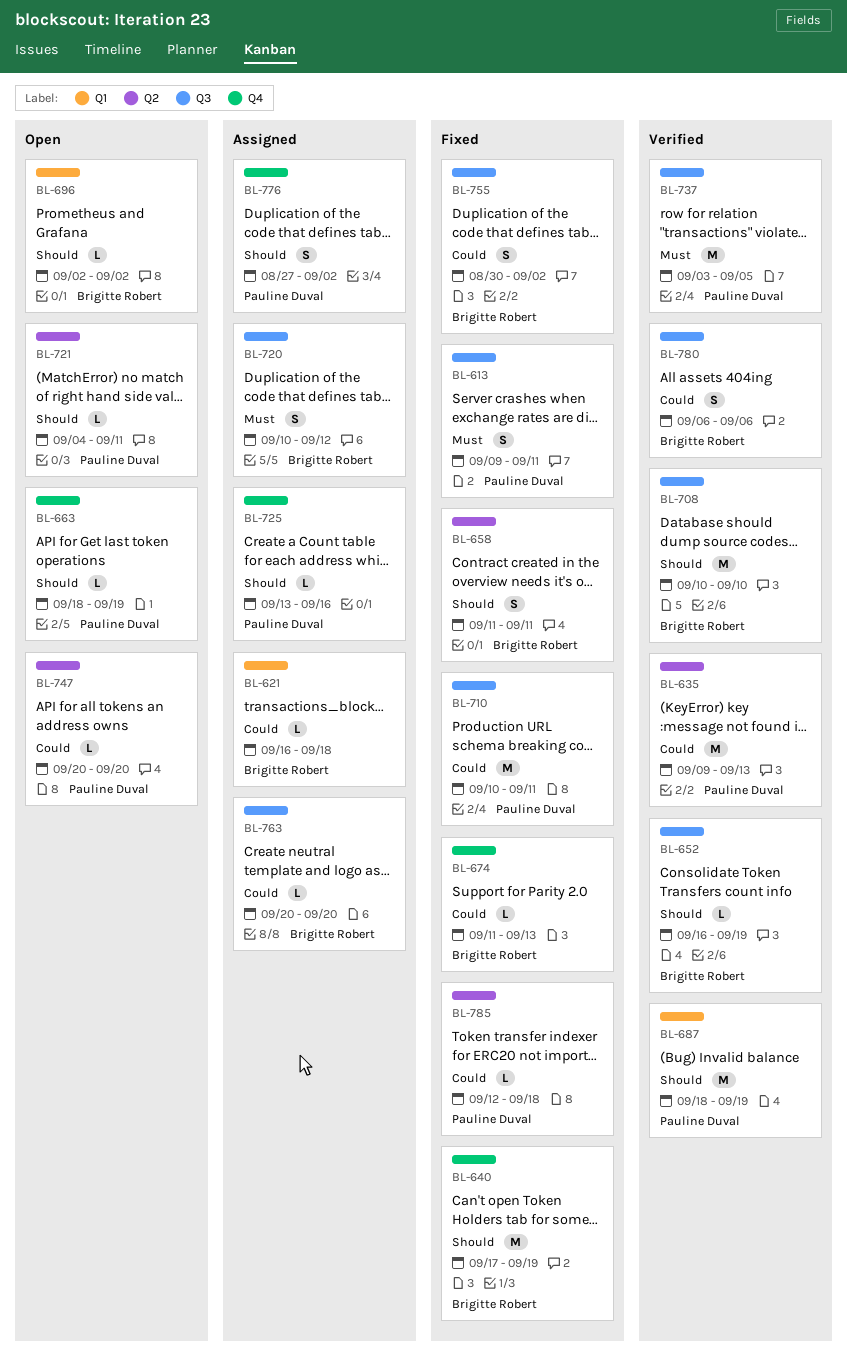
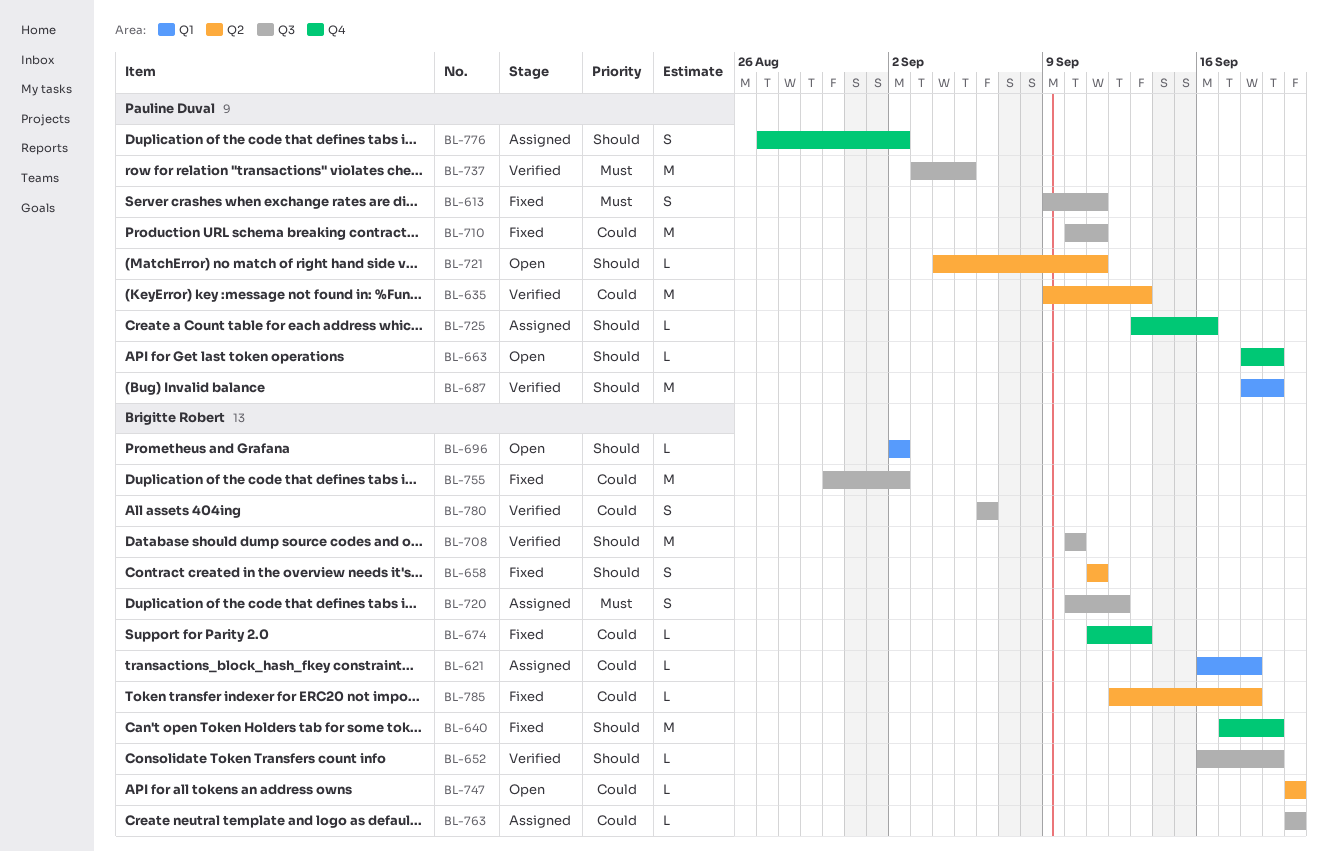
BL-747, owner: Pauline Duval -> Brigitte Robert
BL-755, estimate: S -> M
BL-785, owner: Pauline Duval -> Brigitte Robert

